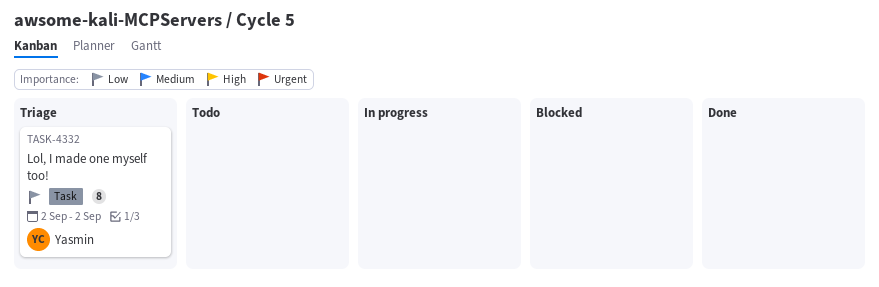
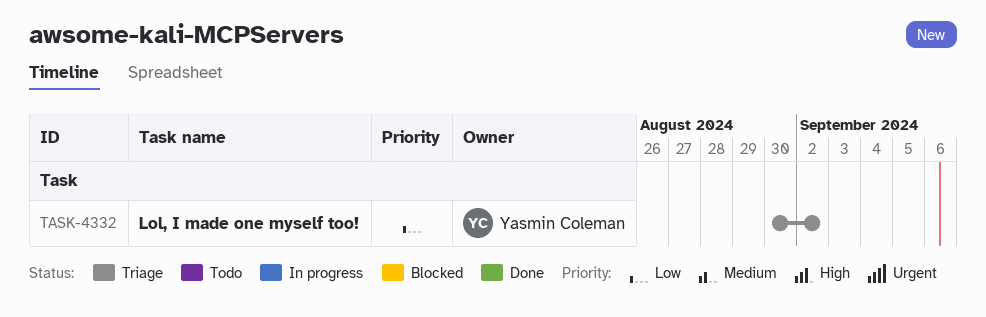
TASK-4332, start: Sep 2 -> Aug 30

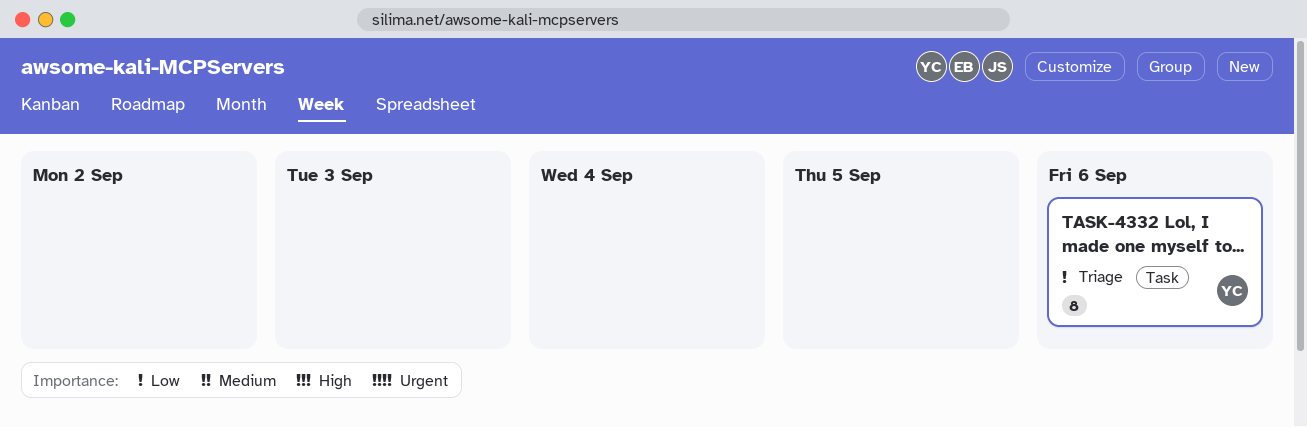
TASK-4332, due: Sep 2 -> Sep 6

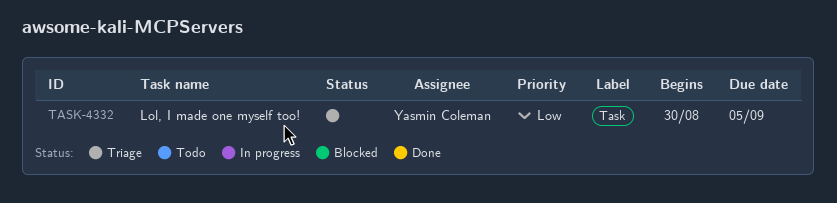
TASK-4332, due: Sep 6 -> Sep 5

